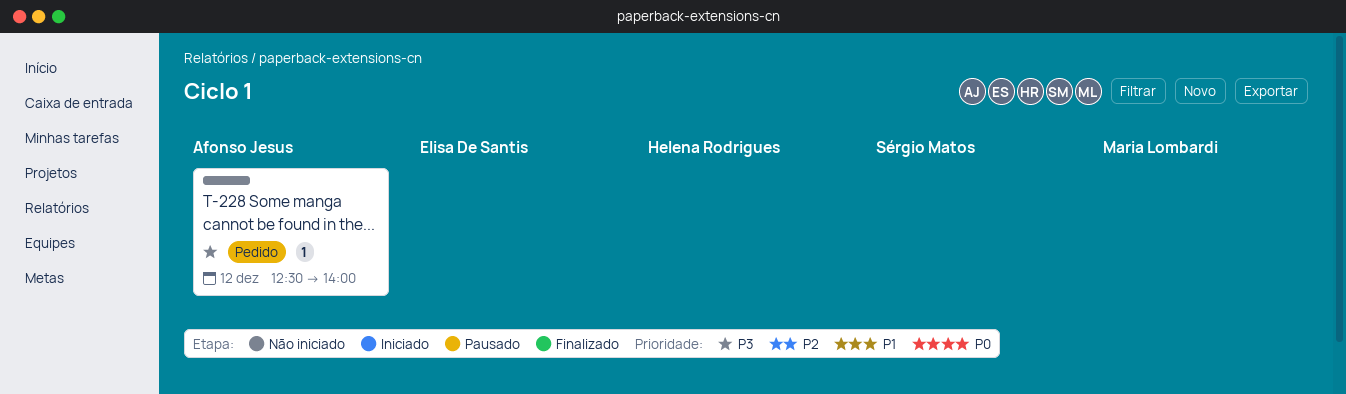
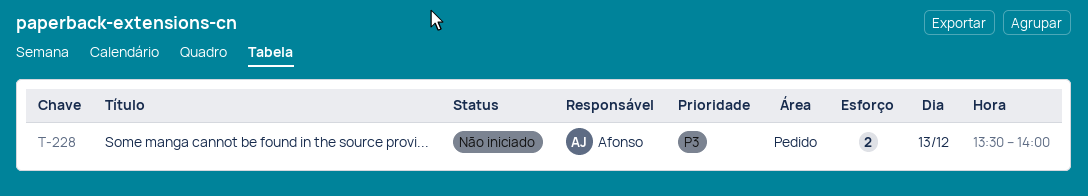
T-228, estimate: 1 -> 2
T-228, day: Dec 12 -> Dec 13
T-228, begins: 12:30 -> 13:30

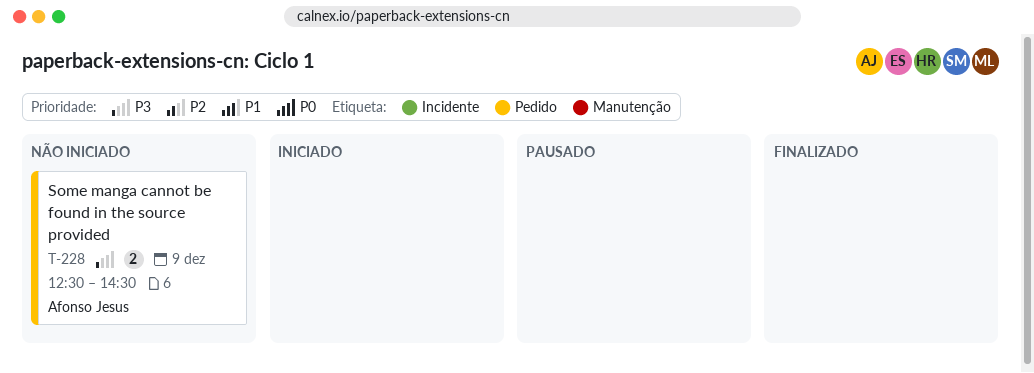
T-228, day: Dec 13 -> Dec 9
T-228, begins: 13:30 -> 12:30
T-228, ends: 14:00 -> 14:30

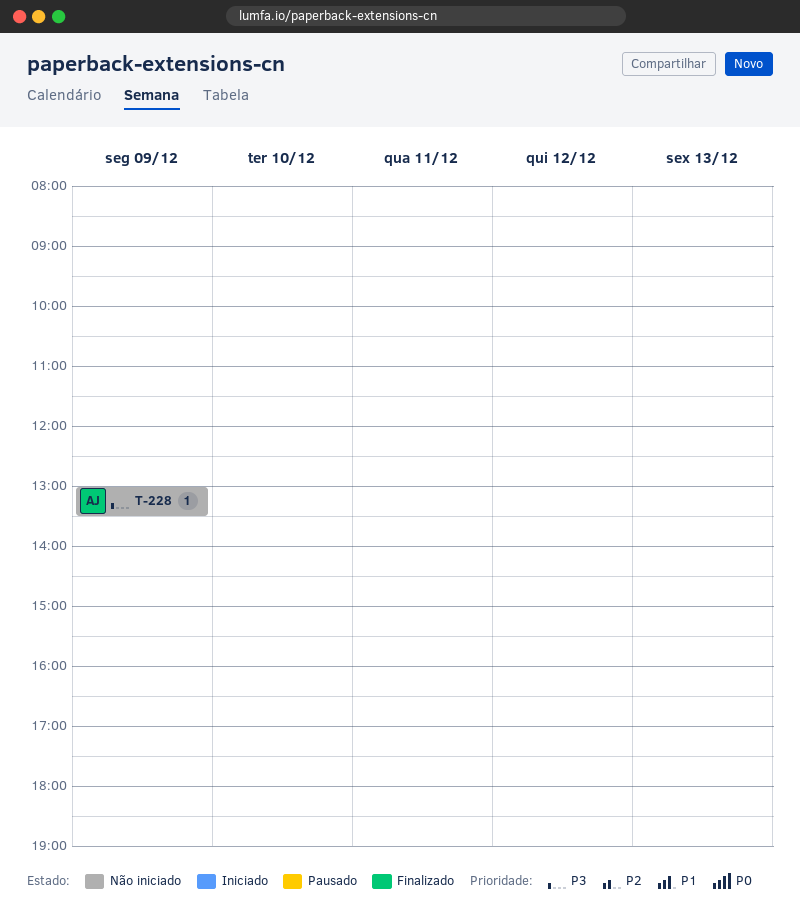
T-228, estimate: 2 -> 1
T-228, begins: 12:30 -> 13:00
T-228, ends: 14:30 -> 13:30

